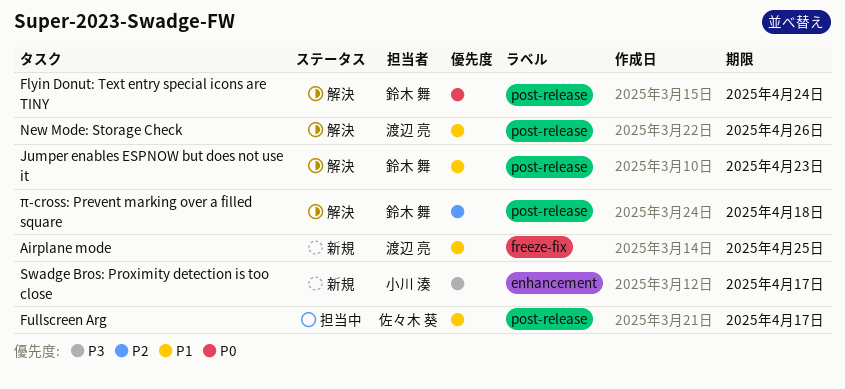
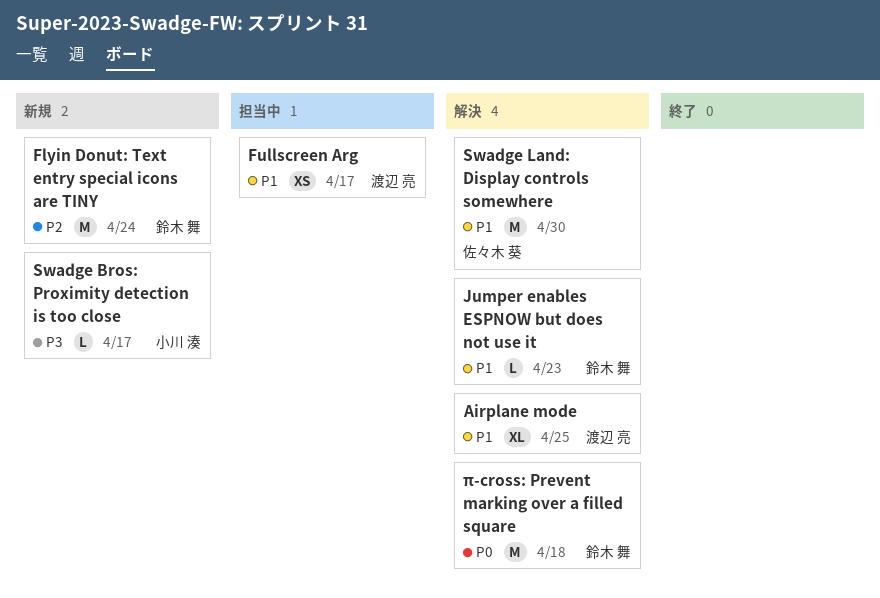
Airplane mode, status: 新規 -> 解決
Flyin Donut: Text entry special icons are TINY, status: 解決 -> 新規
Flyin Donut: Text entry special icons are TINY, priority: P0 -> P2
Fullscreen Arg, owner: 佐々木 葵 -> 渡辺 亮
New Mode: Storage Check: present -> none
Swadge Land: Display controls somewhere: none -> present
π-cross: Prevent marking over a filled square, priority: P2 -> P0

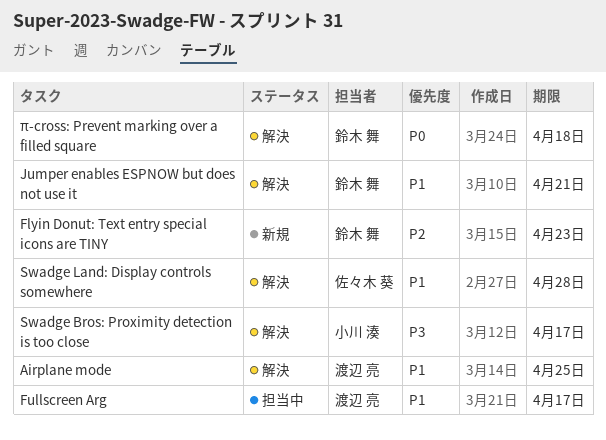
Flyin Donut: Text entry special icons are TINY, due: Apr 24 -> Apr 23
Jumper enables ESPNOW but does not use it, due: Apr 23 -> Apr 21
Swadge Bros: Proximity detection is too close, status: 新規 -> 解決
Swadge Land: Display controls somewhere, due: Apr 30 -> Apr 28

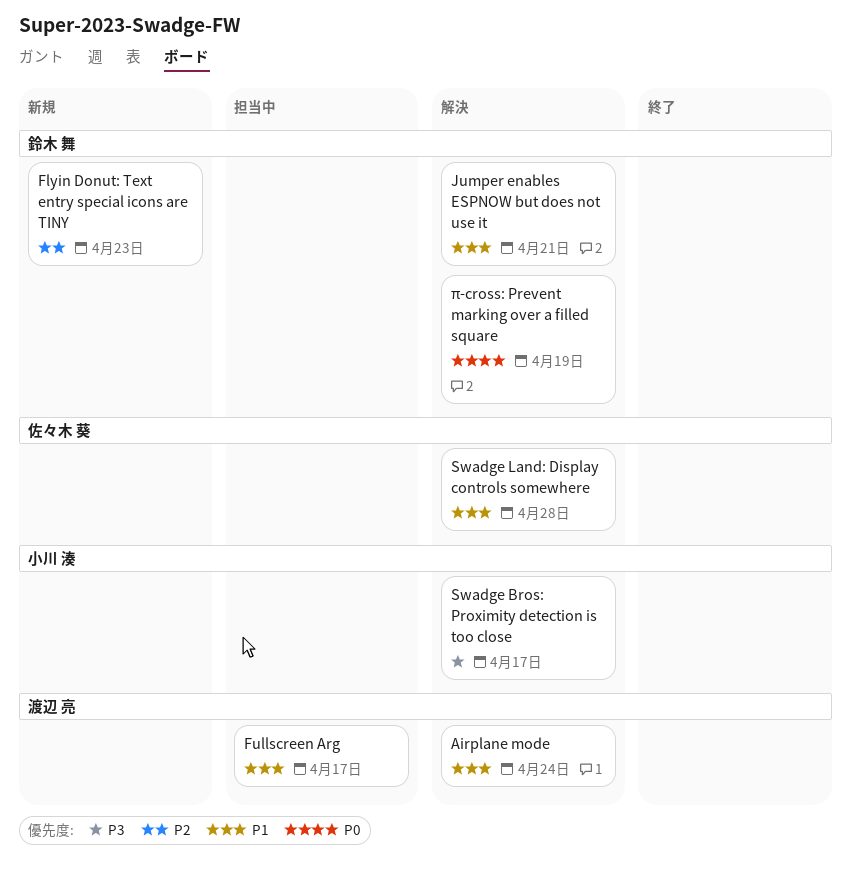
Airplane mode, due: Apr 25 -> Apr 24
π-cross: Prevent marking over a filled square, due: Apr 18 -> Apr 19

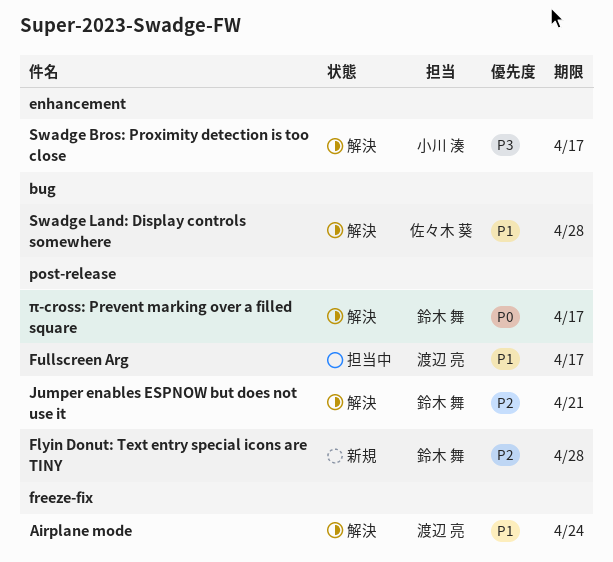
Flyin Donut: Text entry special icons are TINY, due: Apr 23 -> Apr 28
Jumper enables ESPNOW but does not use it, priority: P1 -> P2
π-cross: Prevent marking over a filled square, due: Apr 19 -> Apr 17

